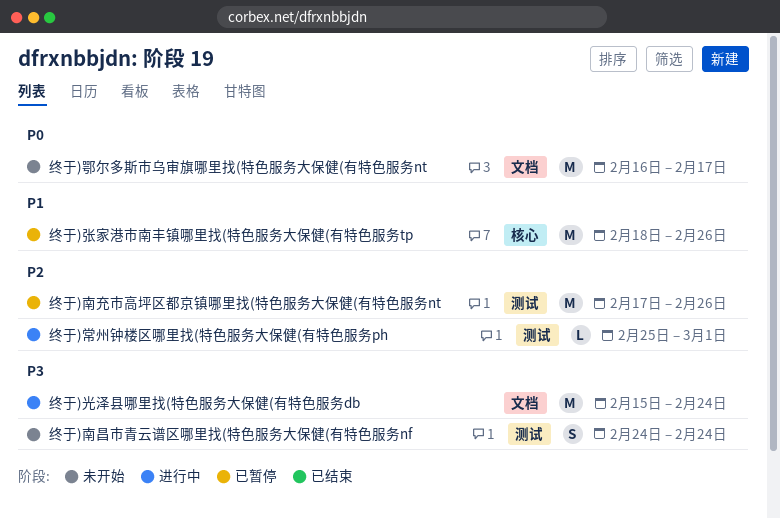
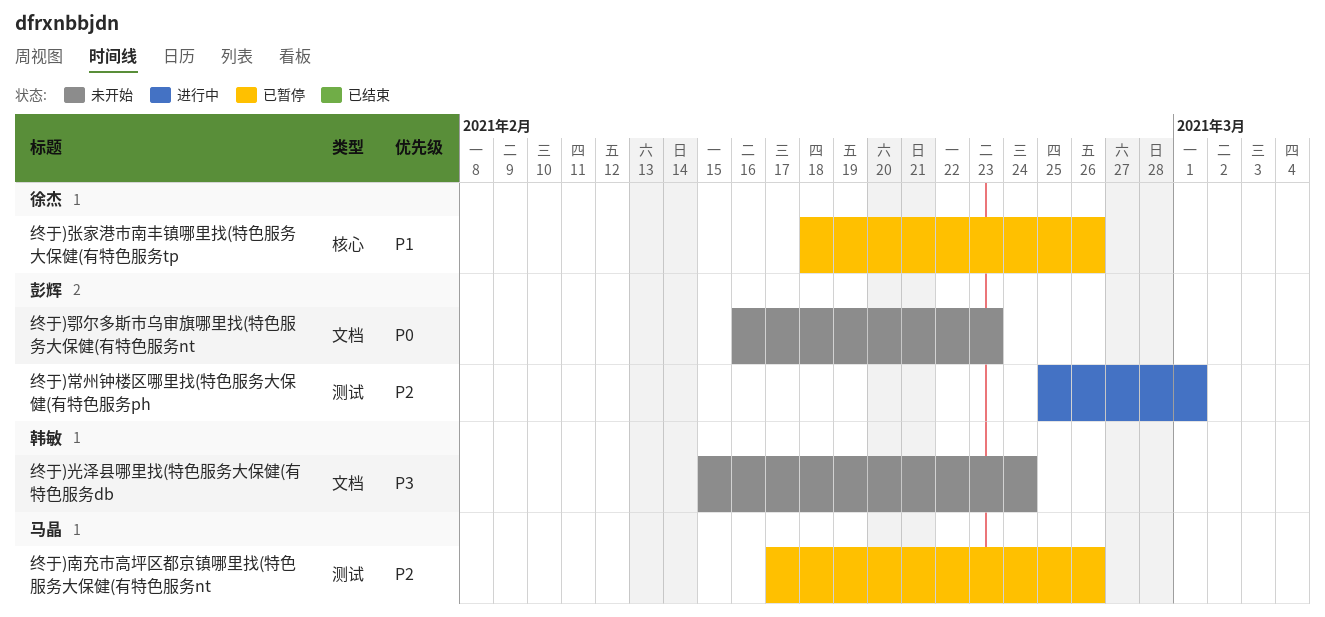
终于)光泽县哪里找(特色服务大保健(有特色服务db, status: 进行中 -> 未开始
终于)南昌市青云谱区哪里找(特色服务大保健(有特色服务nf: present -> none
终于)鄂尔多斯市乌审旗哪里找(特色服务大保健(有特色服务nt, due: Feb 17 -> Feb 23

